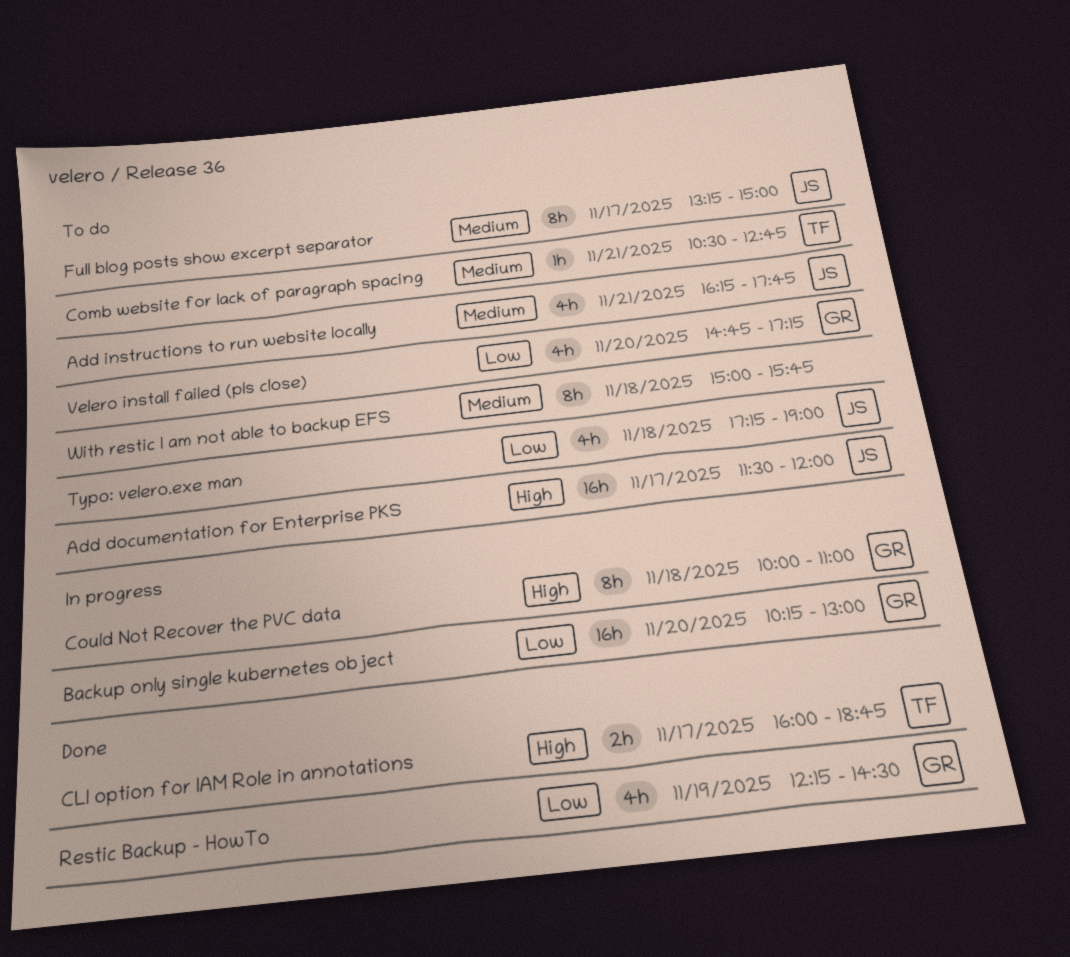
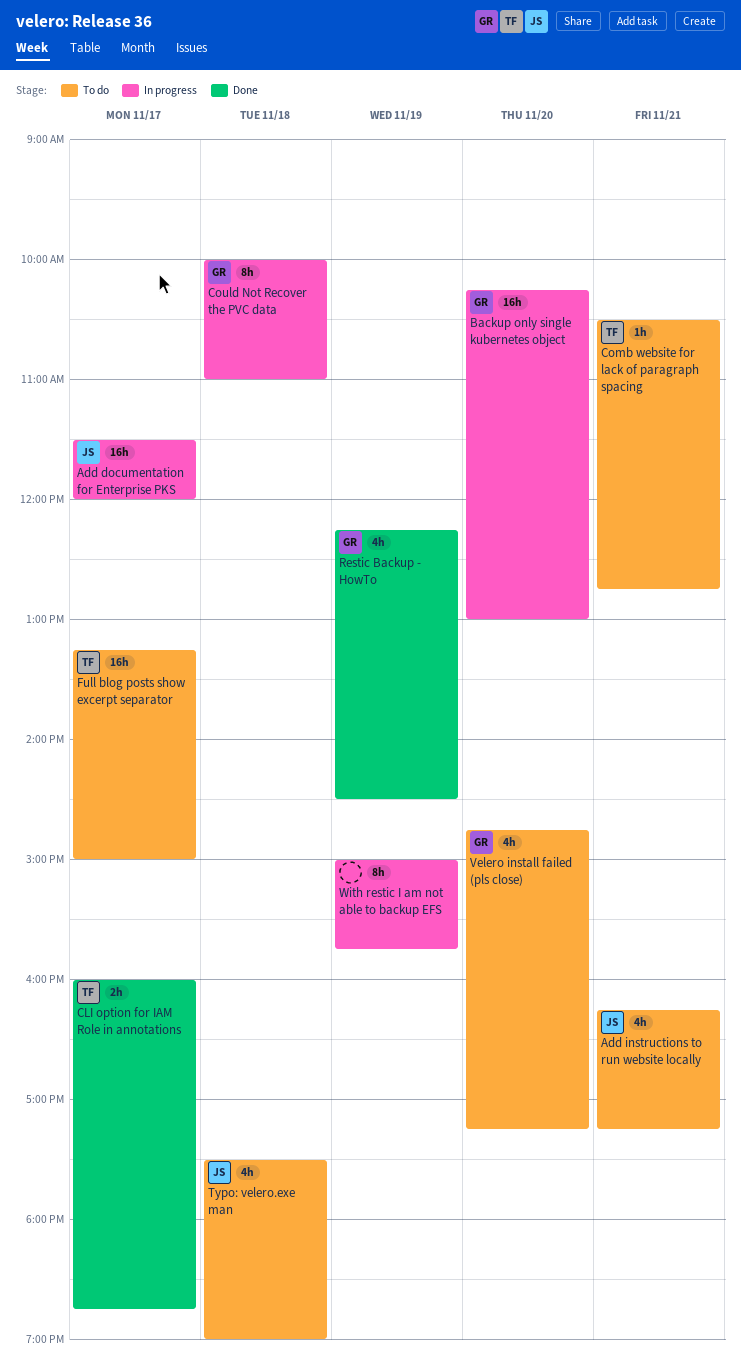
Add documentation for Enterprise PKS, status: To do -> In progress
Add instructions to run website locally, ends: 17:45 -> 17:15
Full blog posts show excerpt separator, owner: JS -> TF
Full blog posts show excerpt separator, estimate: 8h -> 16h
Typo: velero.exe man, begins: 17:15 -> 17:30
With restic I am not able to backup EFS, status: To do -> In progress
With restic I am not able to backup EFS, day: Nov 18 -> Nov 19

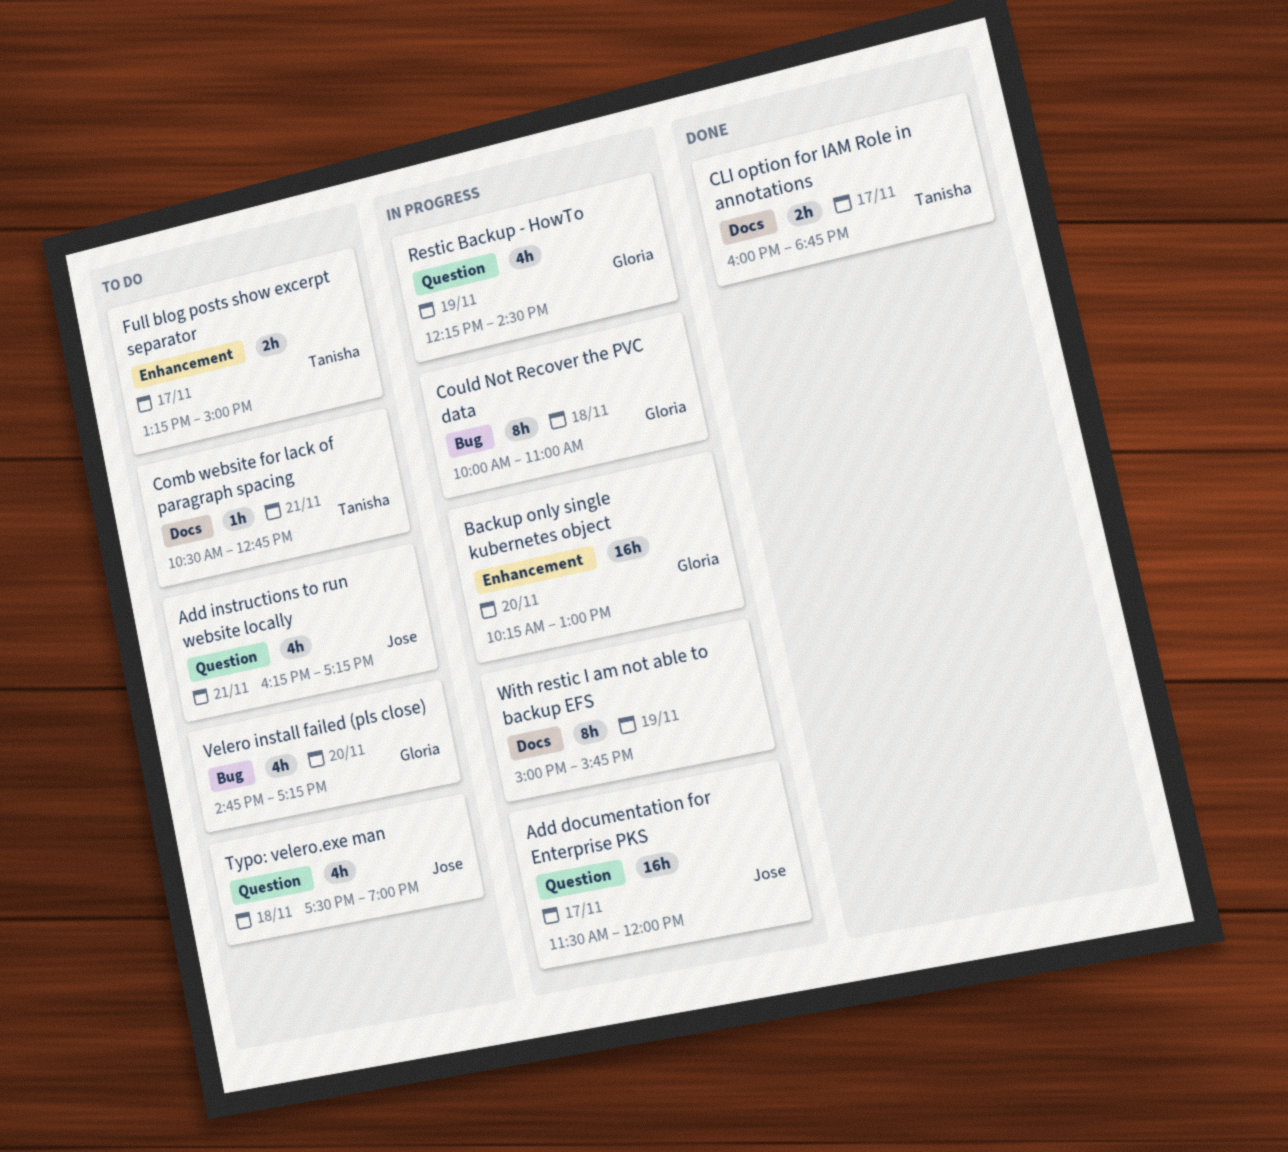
Full blog posts show excerpt separator, estimate: 16h -> 2h
Restic Backup - HowTo, status: Done -> In progress

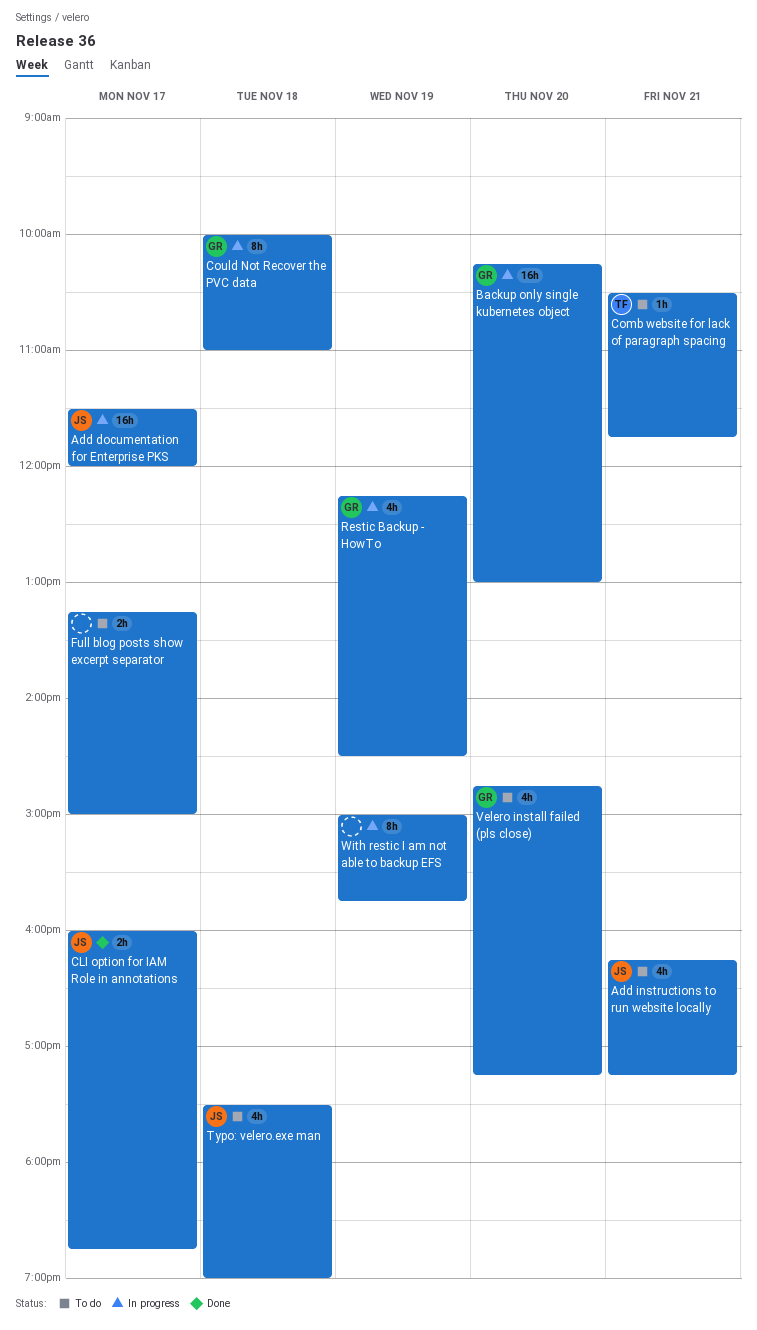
CLI option for IAM Role in annotations, owner: Tanisha -> Jose
Comb website for lack of paragraph spacing, ends: 12:45 -> 11:45
Full blog posts show excerpt separator, owner: Tanisha -> none

